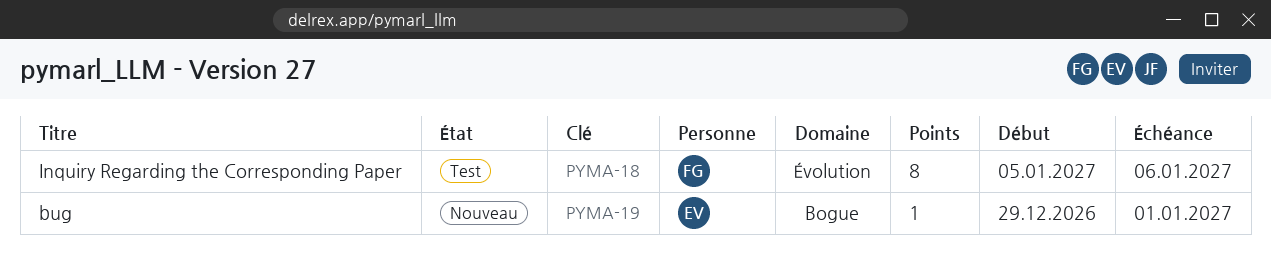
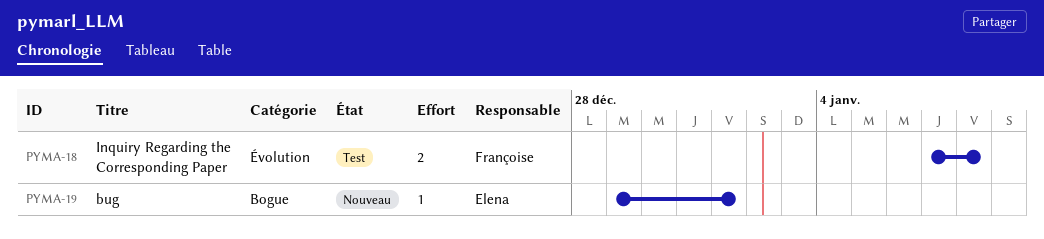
PYMA-18, estimate: 8 -> 2
PYMA-18, start: Jan 5 -> Jan 7
PYMA-18, due: Jan 6 -> Jan 8

